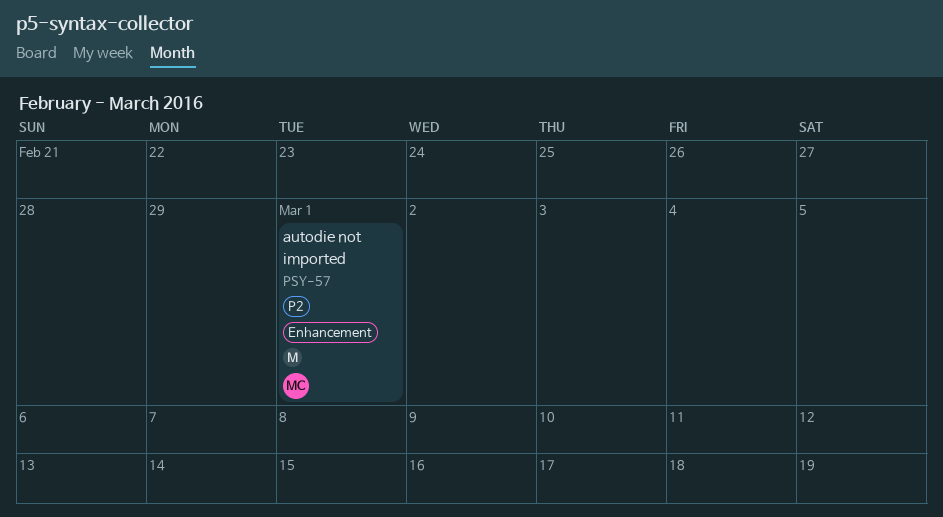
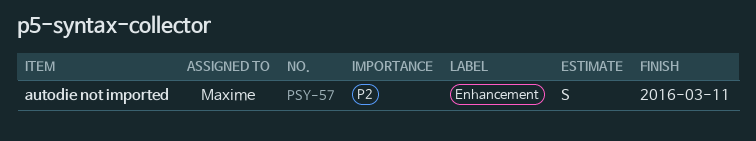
PSY-57, estimate: M -> S
PSY-57, due: Mar 1 -> Mar 11

